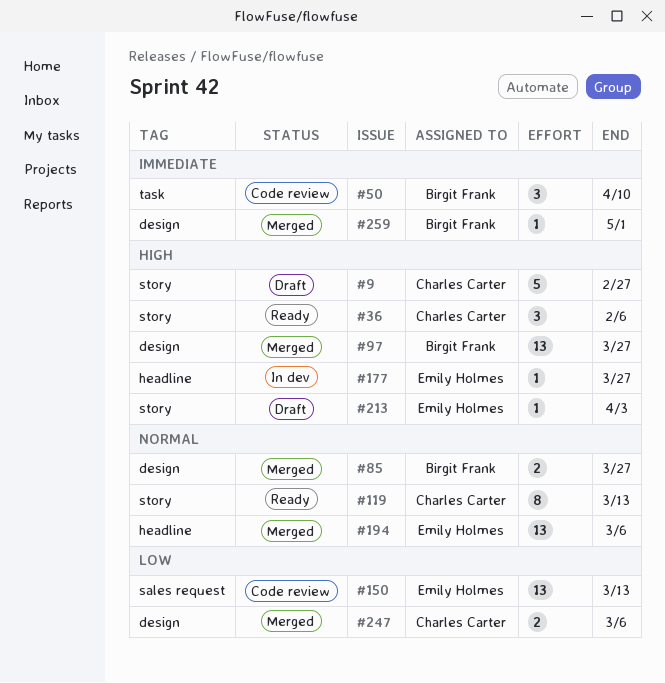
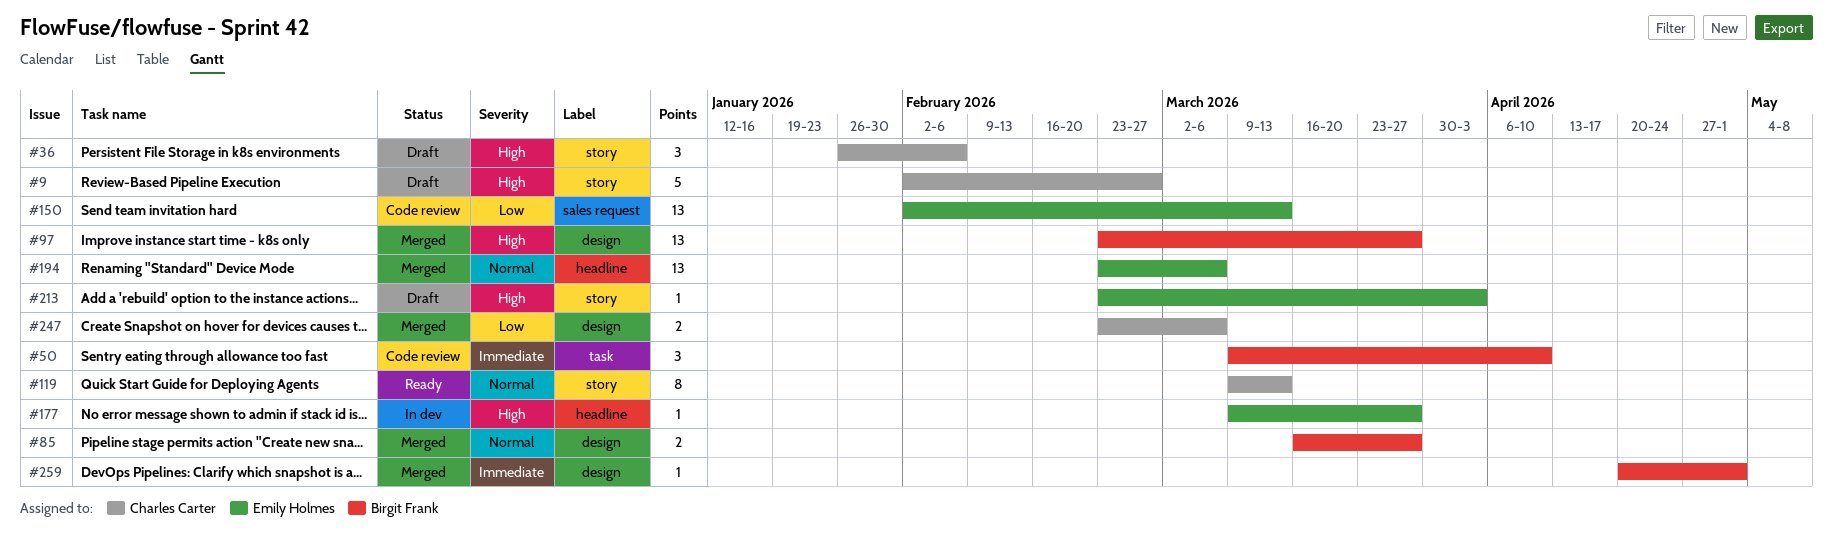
#36, status: Ready -> Draft

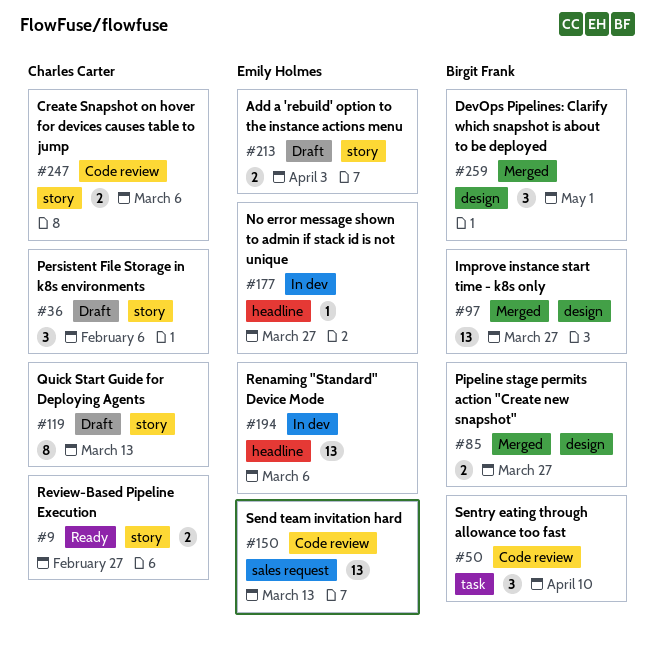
#9, status: Draft -> Ready
#9, estimate: 5 -> 2
#119, status: Ready -> Draft
#194, status: Merged -> In dev
#213, estimate: 1 -> 2
#247, status: Merged -> Code review
#247, label: design -> story
#259, estimate: 1 -> 3

